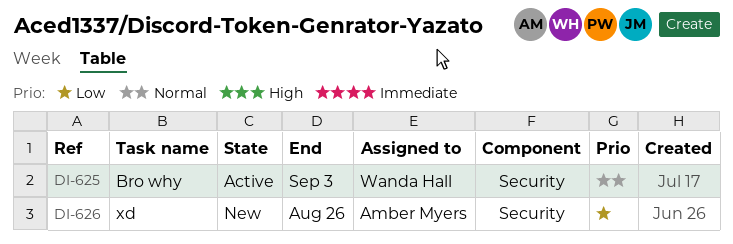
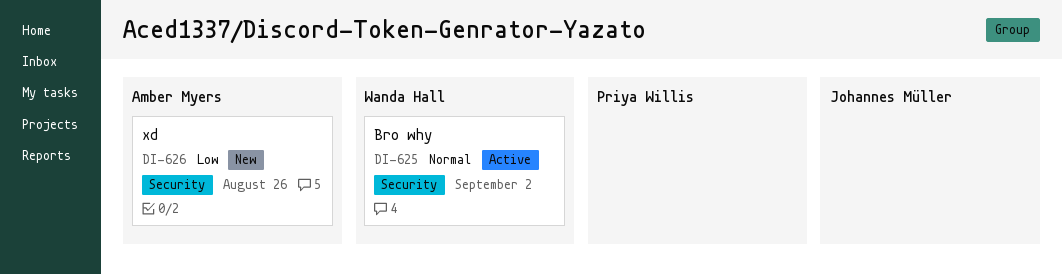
DI-625, due: Sep 3 -> Sep 2

